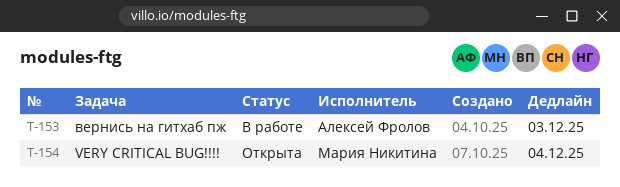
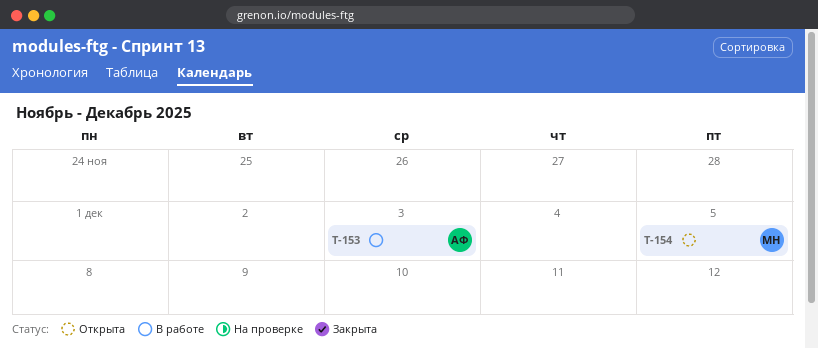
T-154, due: Dec 4 -> Dec 5

